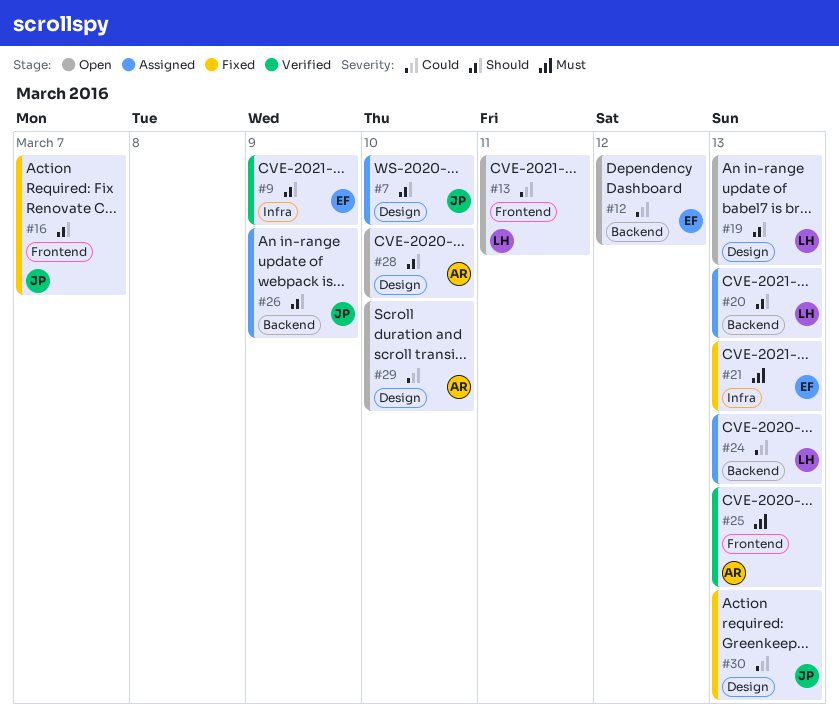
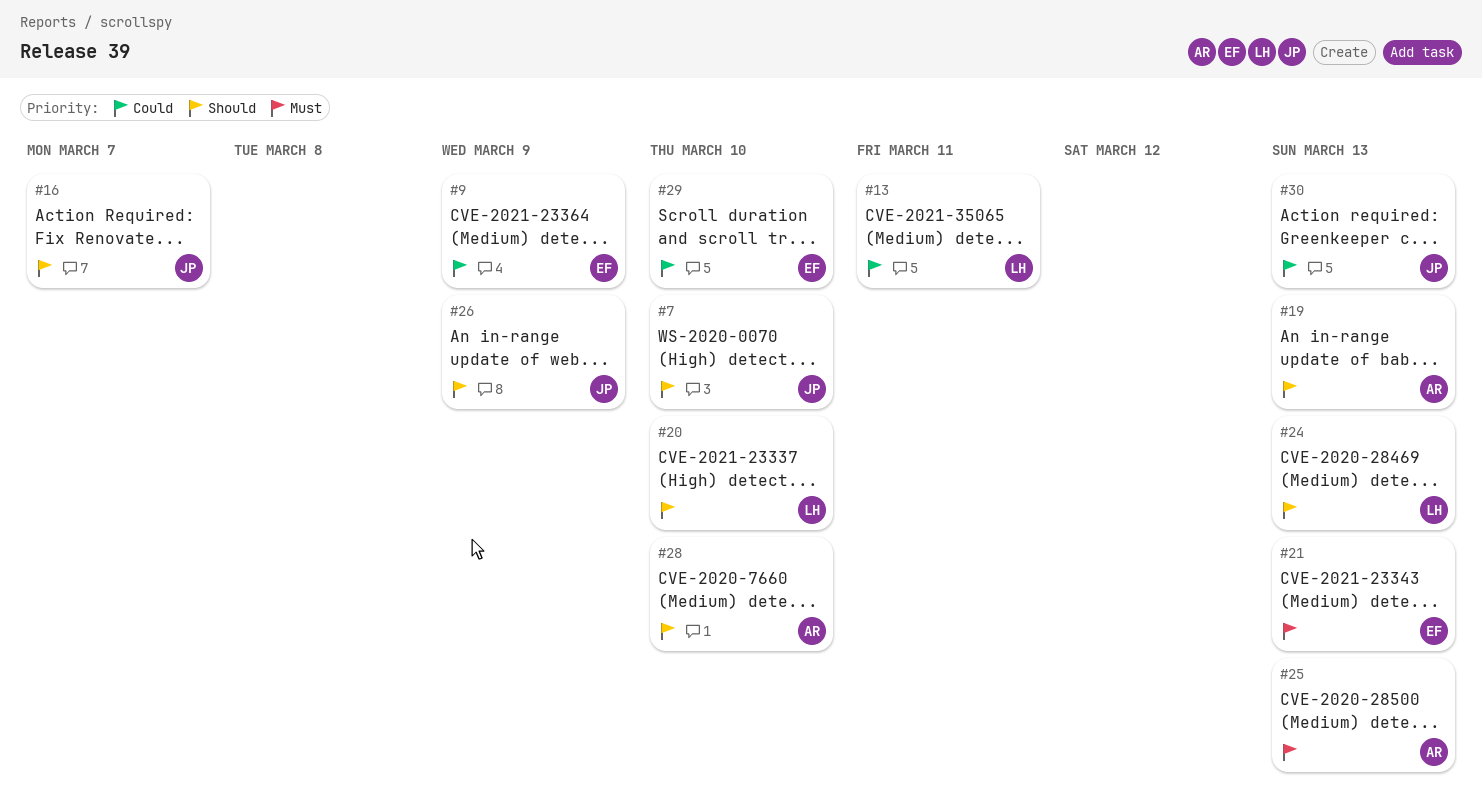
#9, priority: Should -> Could
#12: present -> none
#19, owner: LH -> AR
#20, due: Mar 13 -> Mar 10
#24, priority: Could -> Should
#29, owner: AR -> EF

